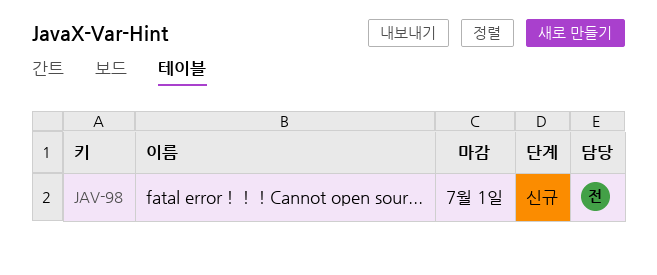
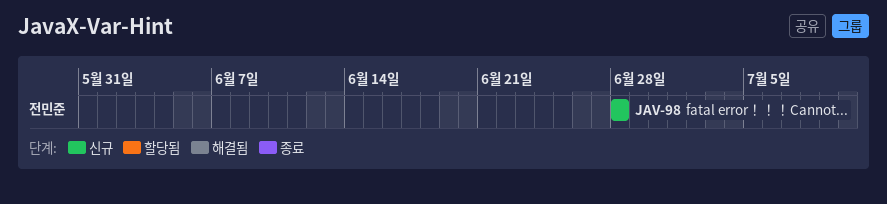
JAV-98, due: Jul 1 -> Jun 28

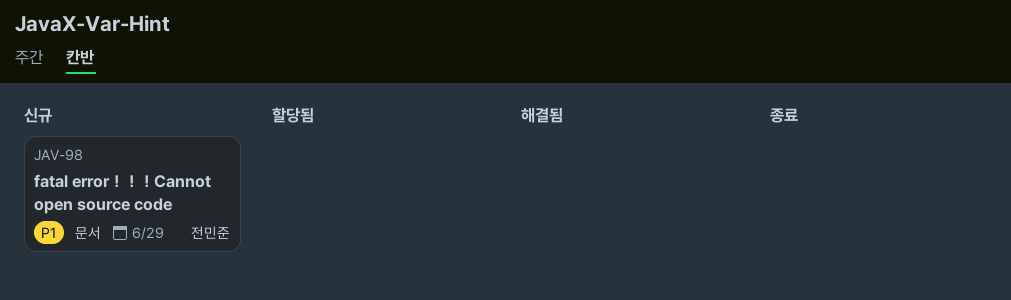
JAV-98, due: Jun 28 -> Jun 29

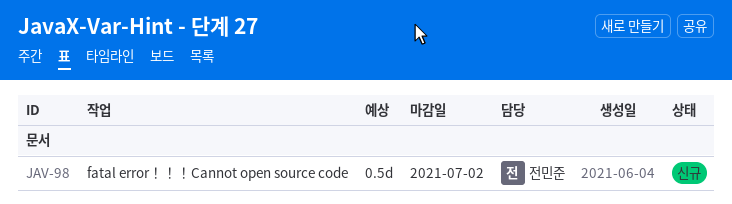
JAV-98, due: Jun 29 -> Jul 2

